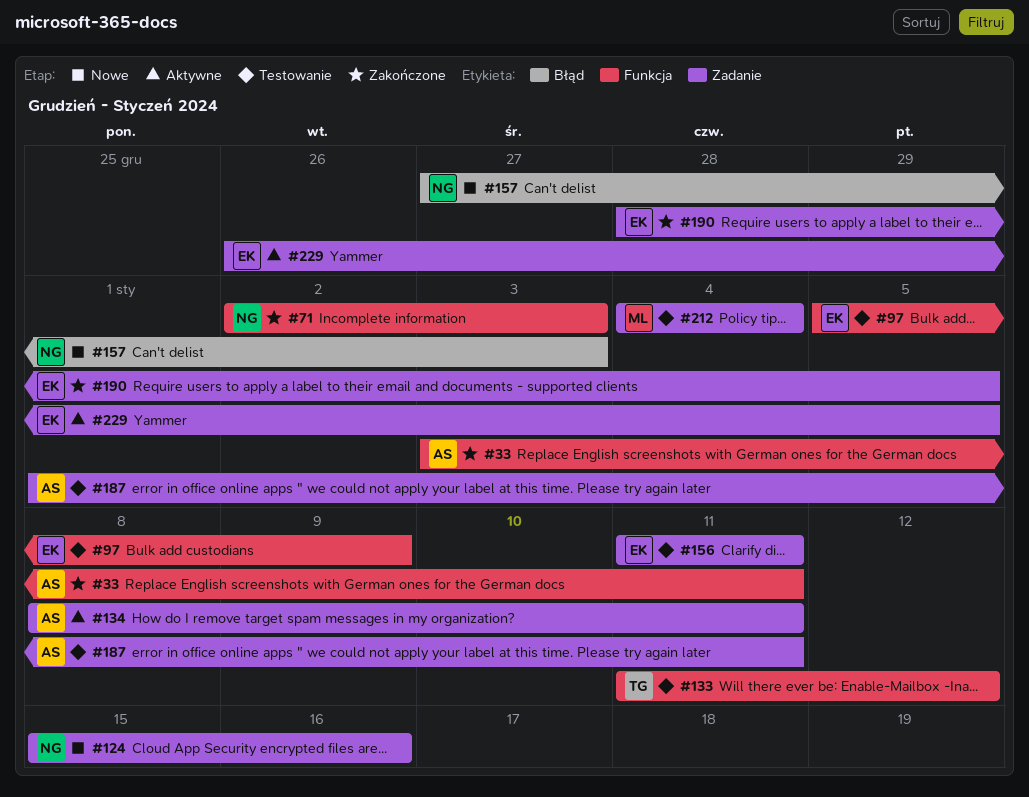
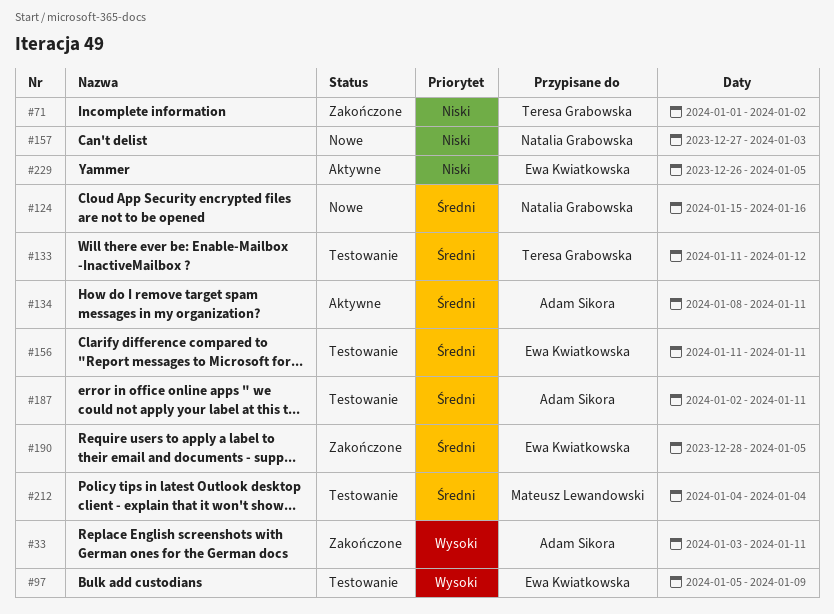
#71, owner: Natalia Grabowska -> Teresa Grabowska
#71, start: Jan 2 -> Jan 1
#71, due: Jan 3 -> Jan 2
#187, start: Jan 1 -> Jan 2

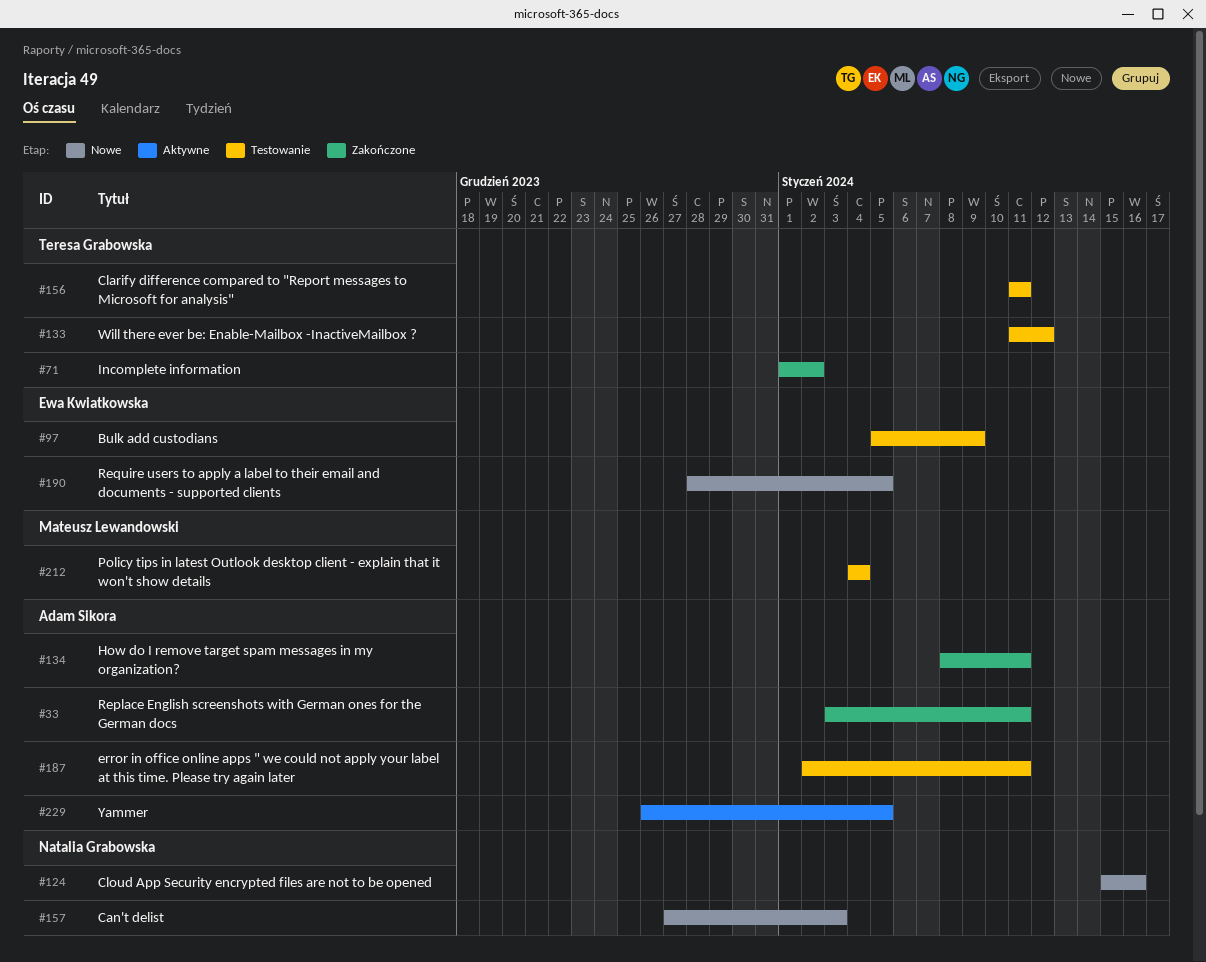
#134, status: Aktywne -> Zakończone
#156, owner: Ewa Kwiatkowska -> Teresa Grabowska
#190, status: Zakończone -> Nowe
#229, owner: Ewa Kwiatkowska -> Adam Sikora

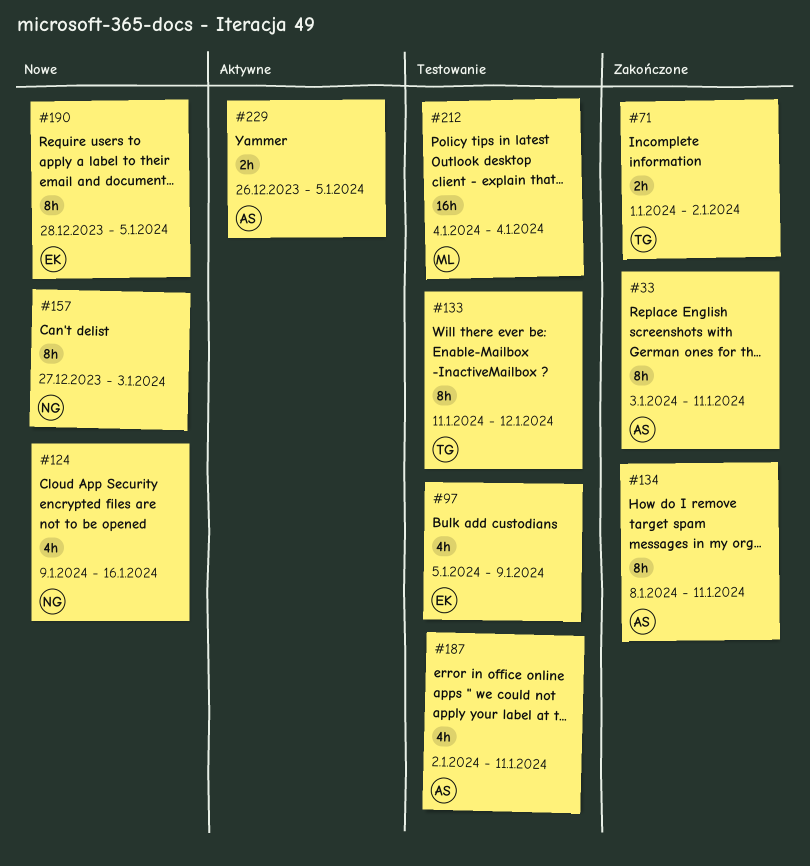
#124, start: Jan 15 -> Jan 9
#156: present -> none

